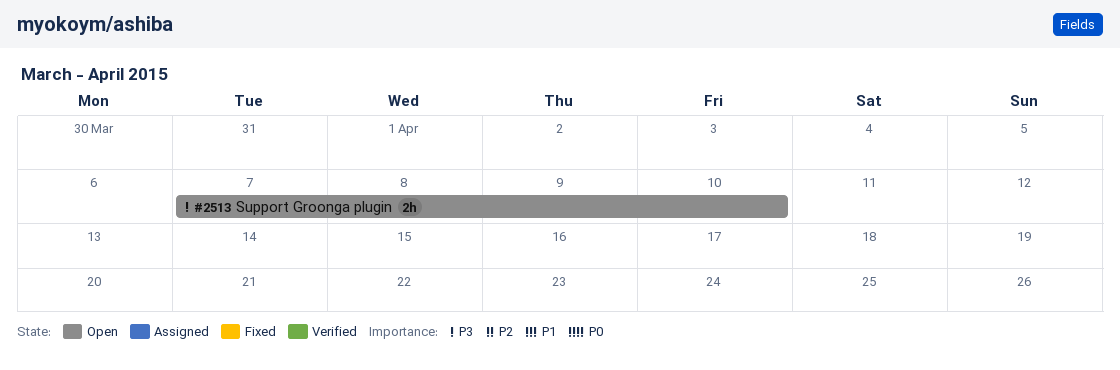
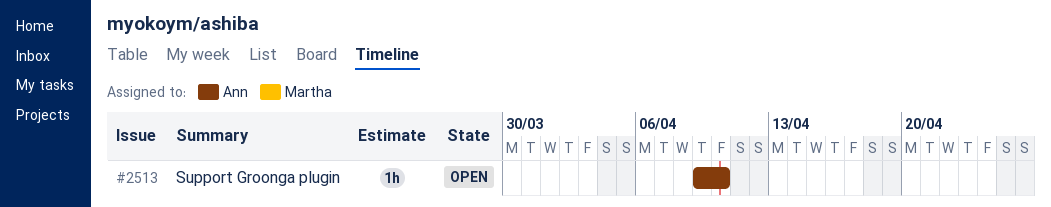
#2513, estimate: 2h -> 1h
#2513, start: Apr 7 -> Apr 9

